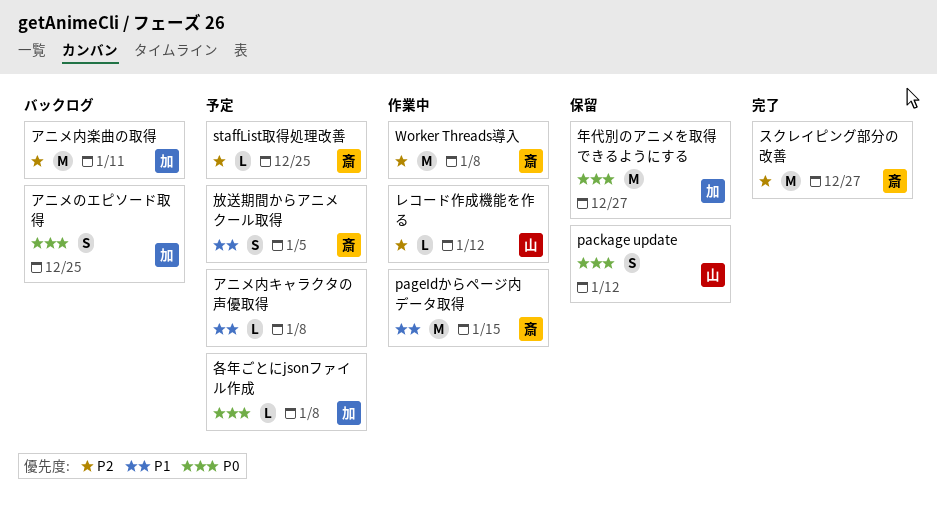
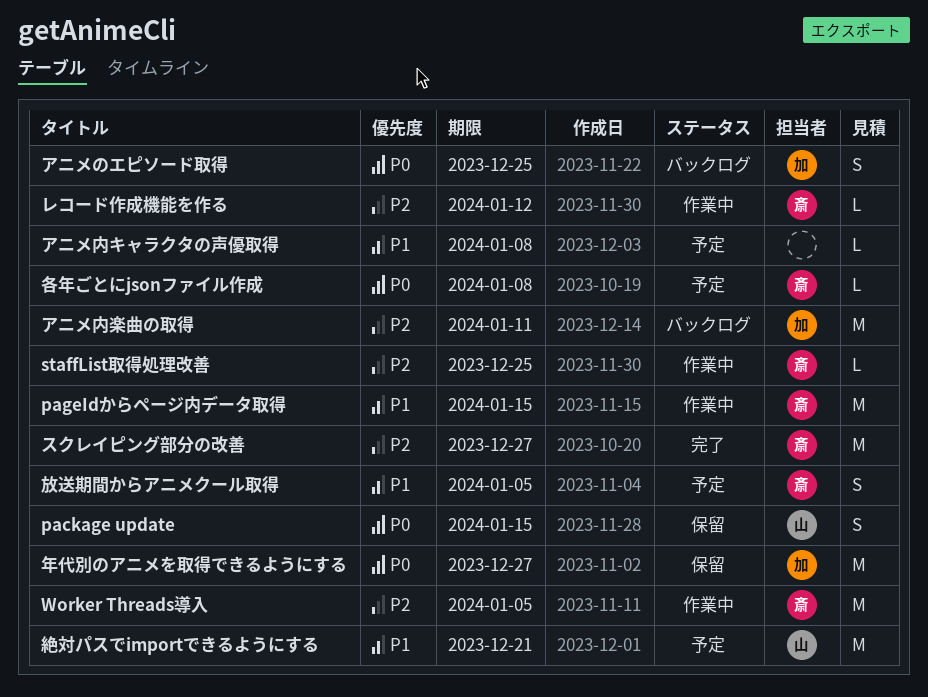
package update, due: Jan 12 -> Jan 15
staffList取得処理改善, status: 予定 -> 作業中
Worker Threads導入, due: Jan 8 -> Jan 5
レコード作成機能を作る, owner: 山 -> 斎
各年ごとにjsonファイル作成, owner: 加 -> 斎
絶対パスでimportできるようにする: none -> present

